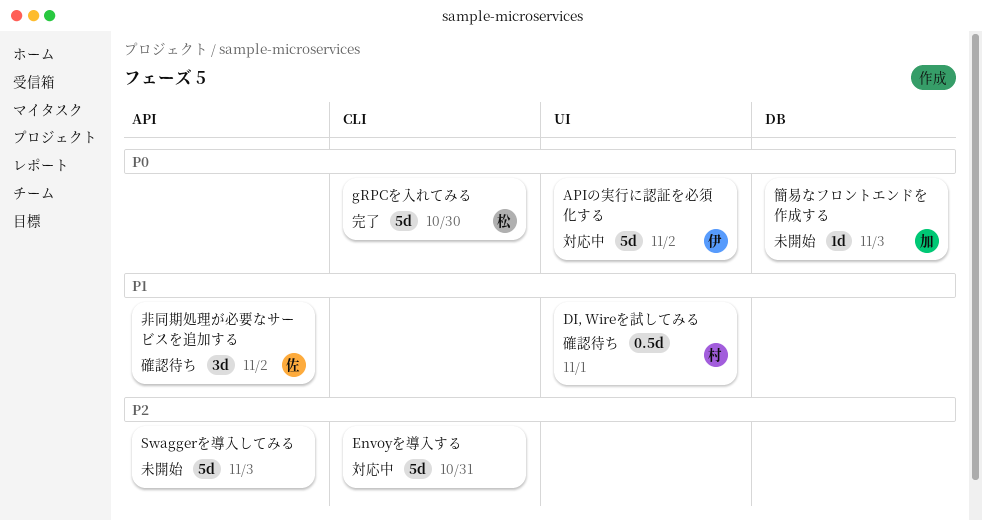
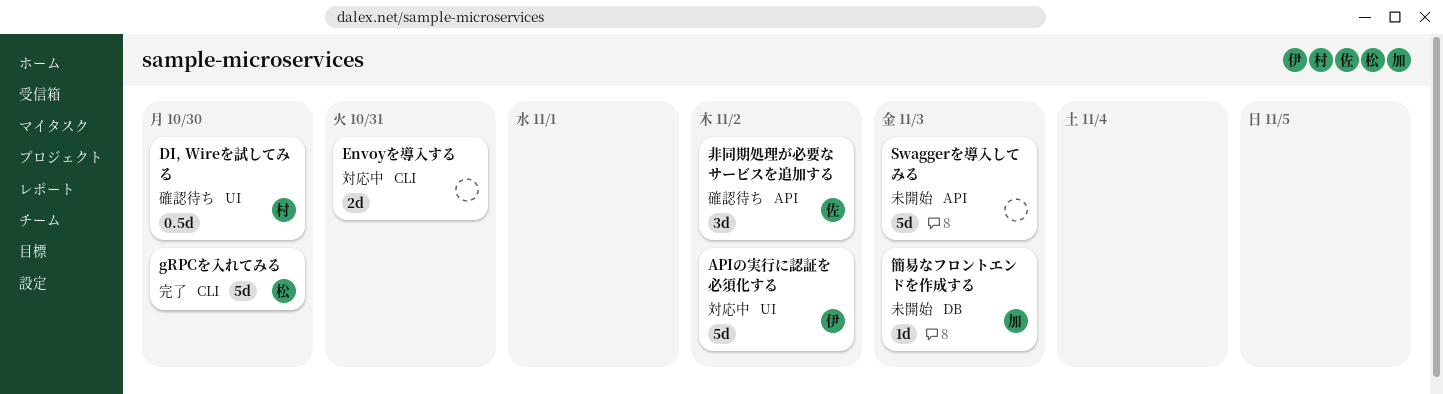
DI, Wireを試してみる, due: Nov 1 -> Oct 30
Envoyを導入する, estimate: 5d -> 2d

